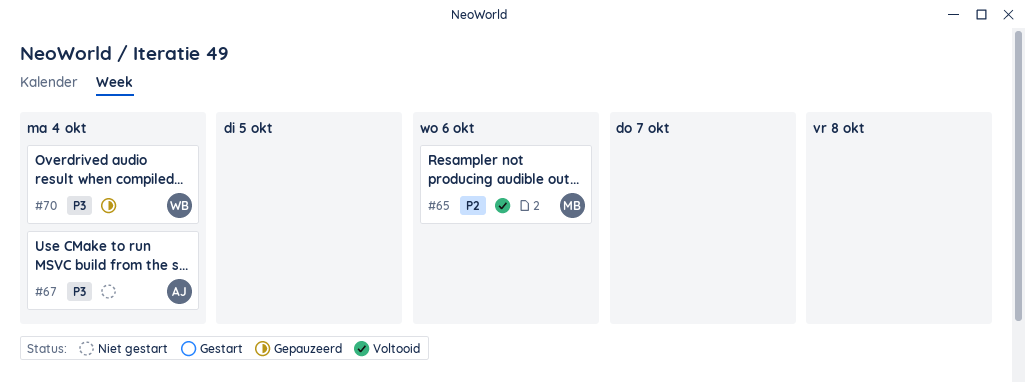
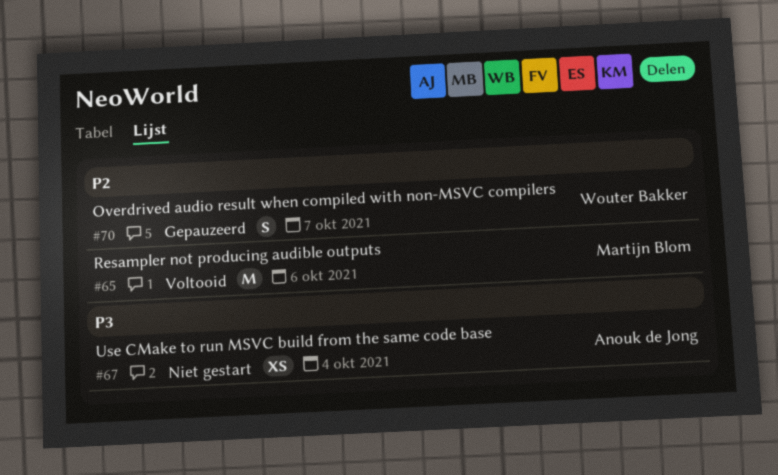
#70, priority: P3 -> P2
#70, due: Oct 4 -> Oct 7

